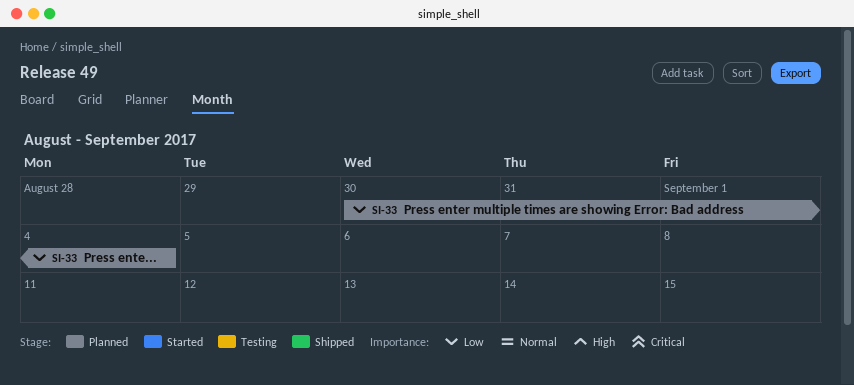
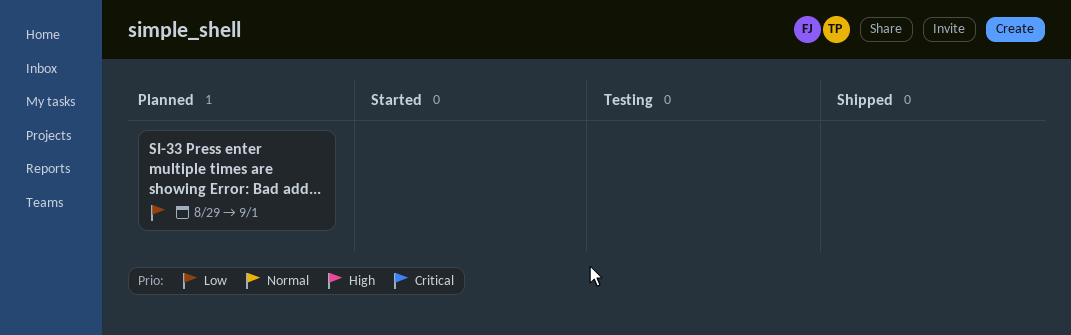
SI-33, start: Aug 30 -> Aug 29
SI-33, due: Sep 4 -> Sep 1

